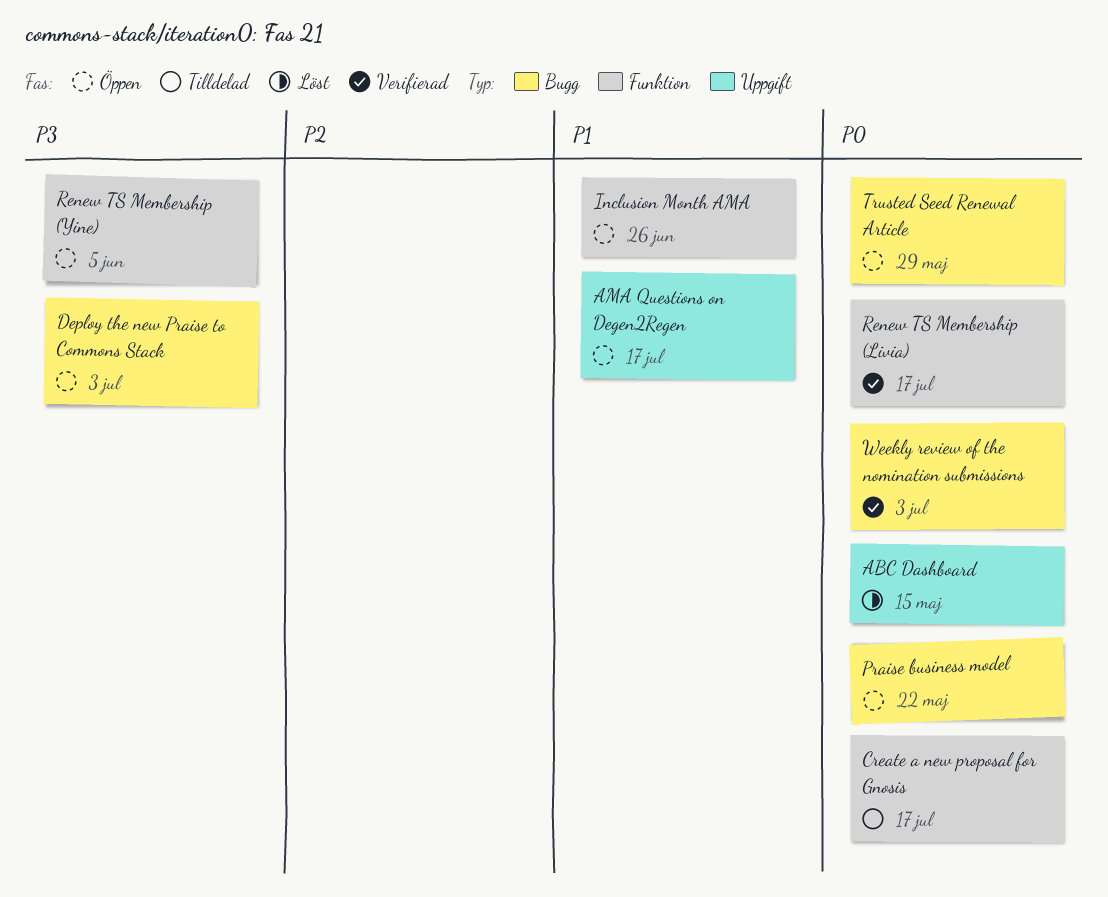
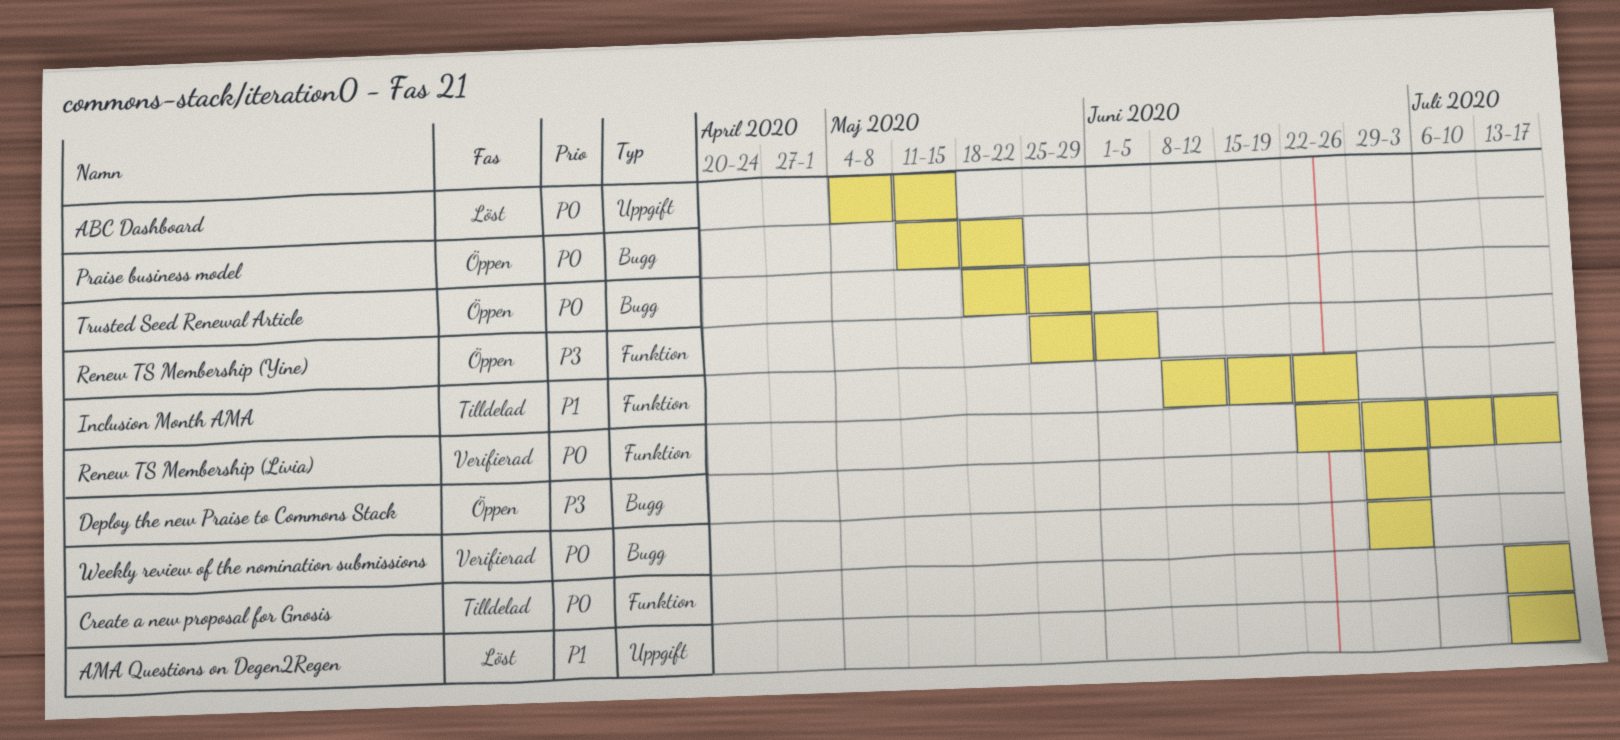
AMA Questions on Degen2Regen, status: Öppen -> Löst
Inclusion Month AMA, status: Öppen -> Tilldelad

